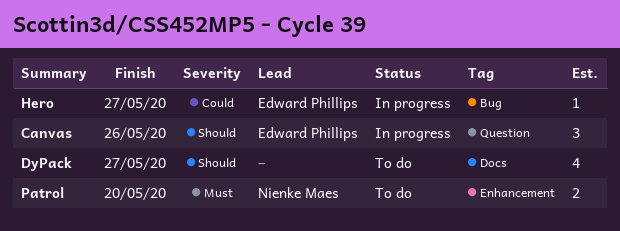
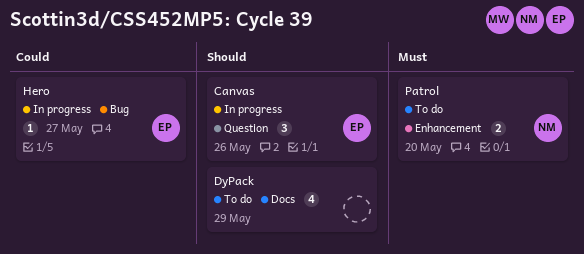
DyPack, due: May 27 -> May 29

